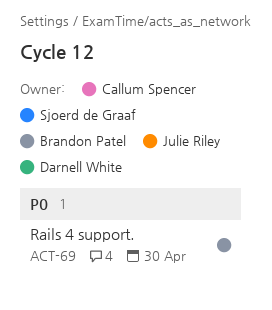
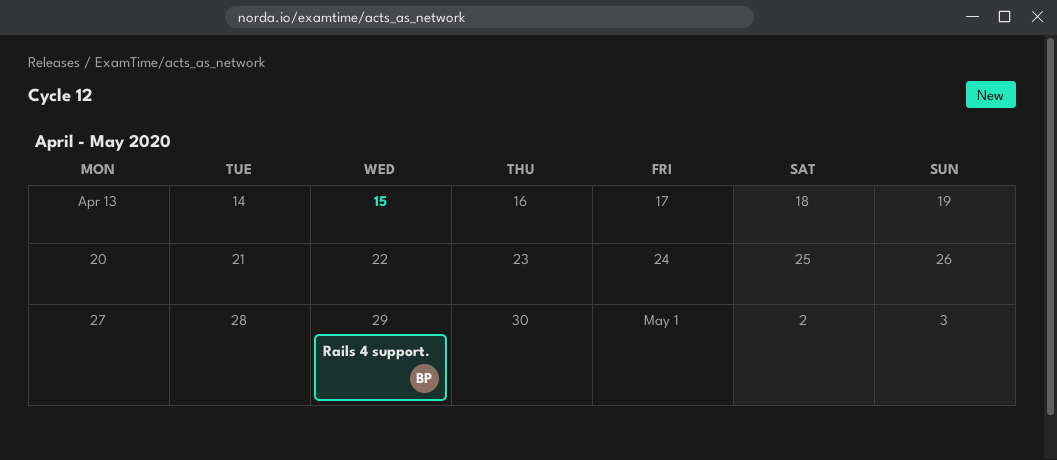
Rails 4 support., due: Apr 30 -> Apr 29

